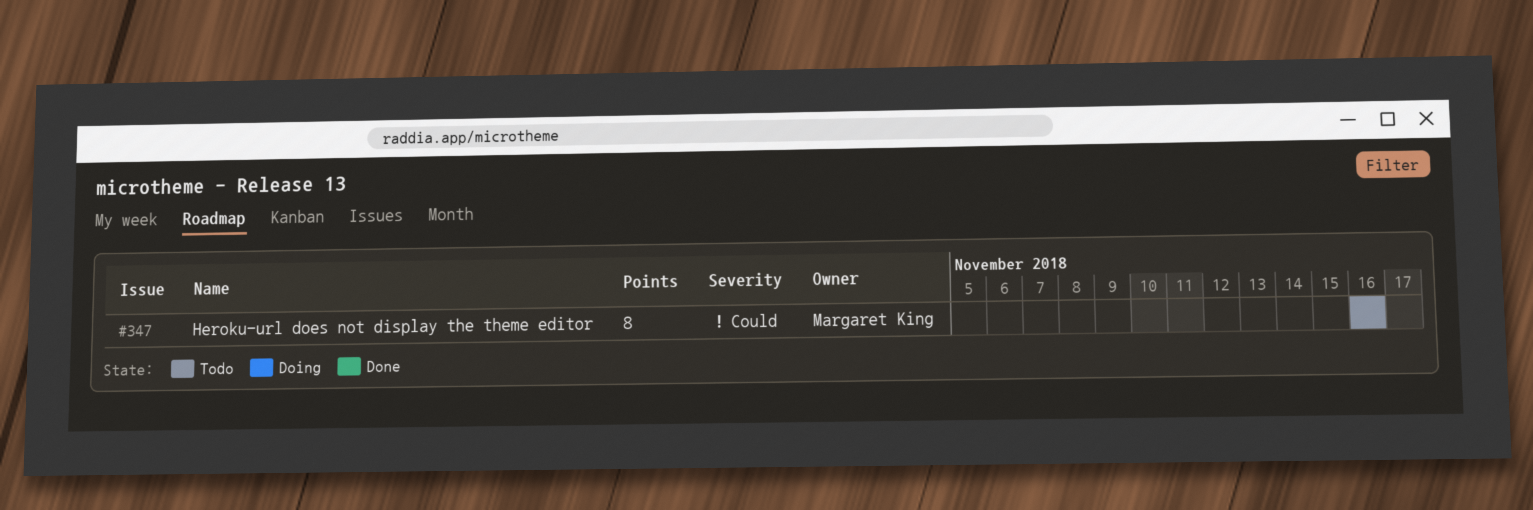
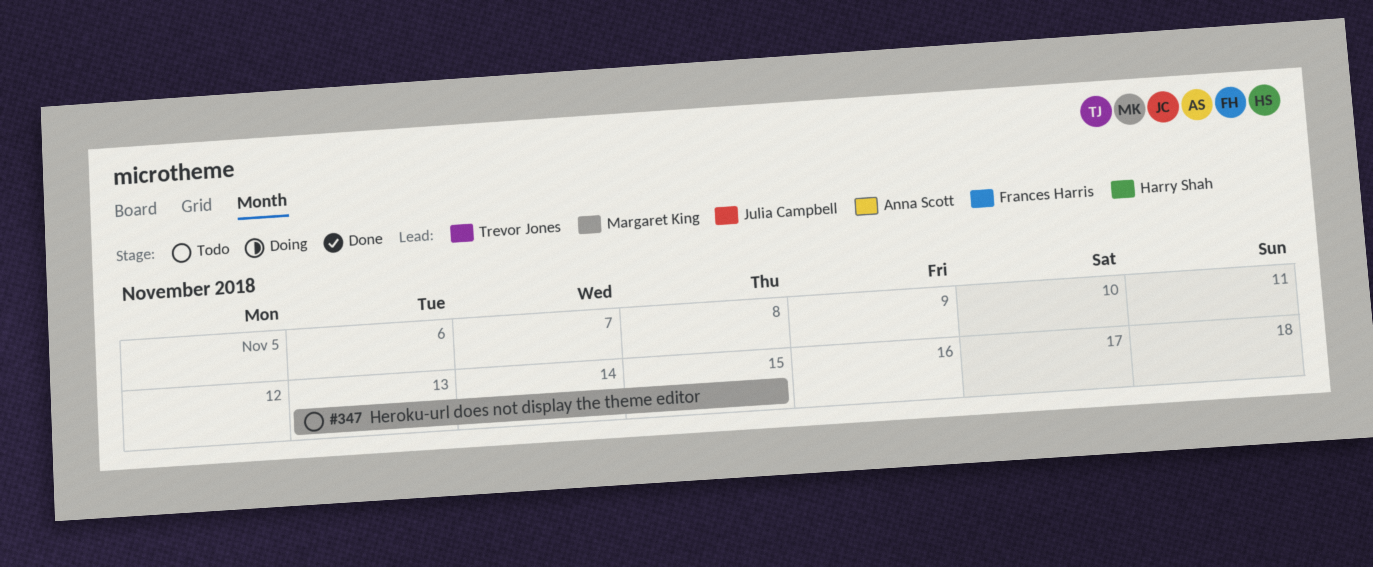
#347, start: Nov 16 -> Nov 13
#347, due: Nov 16 -> Nov 15

